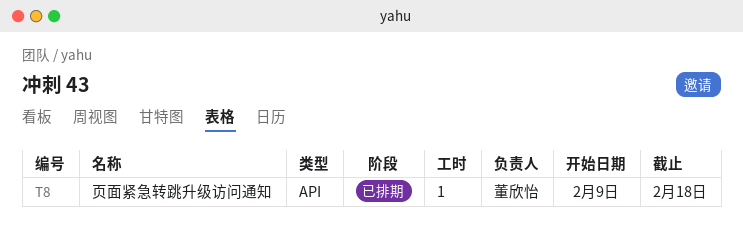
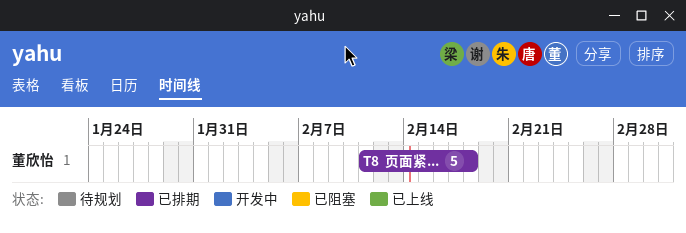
T8, estimate: 1 -> 5
T8, start: Feb 9 -> Feb 11

